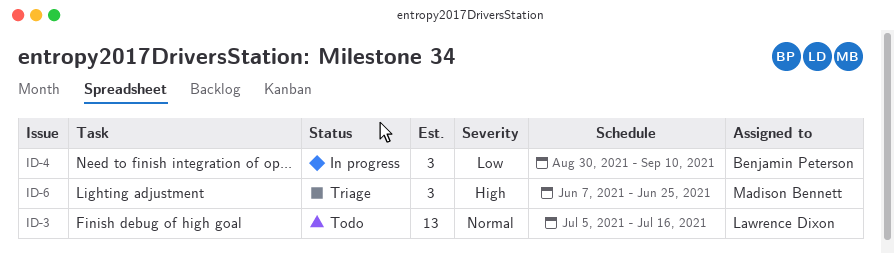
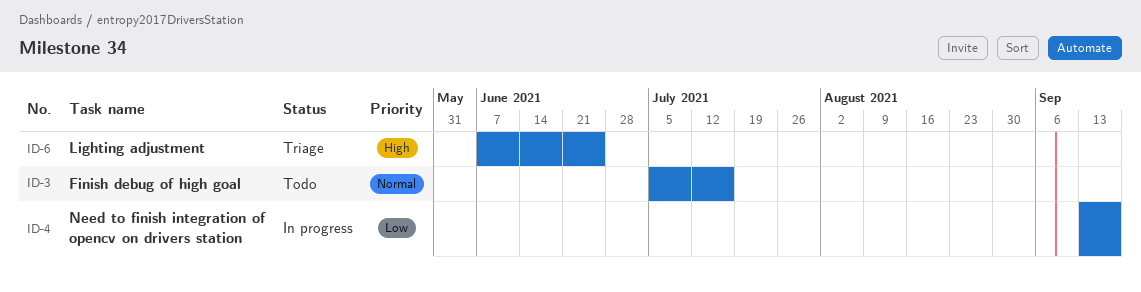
ID-4, start: Aug 30 -> Sep 13
ID-4, due: Sep 10 -> Sep 17

